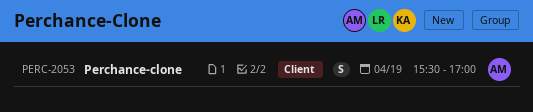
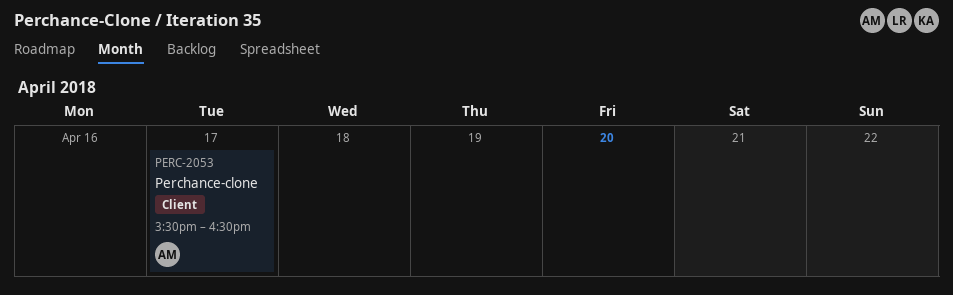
PERC-2053, day: Apr 19 -> Apr 17
PERC-2053, ends: 17:00 -> 16:30

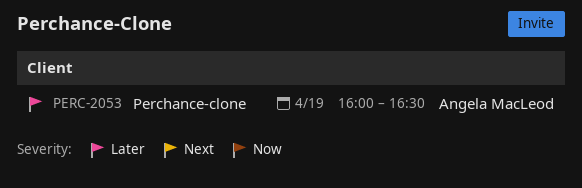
PERC-2053, day: Apr 17 -> Apr 19
PERC-2053, begins: 15:30 -> 16:00

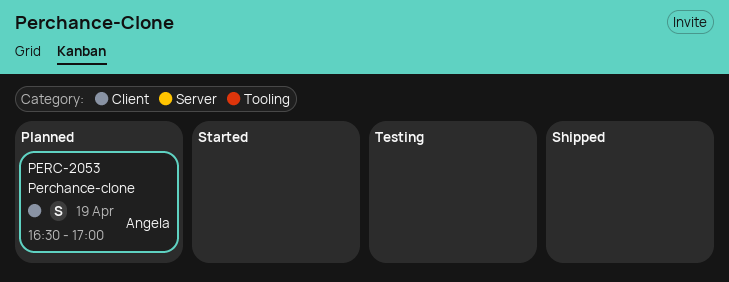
PERC-2053, begins: 16:00 -> 16:30
PERC-2053, ends: 16:30 -> 17:00

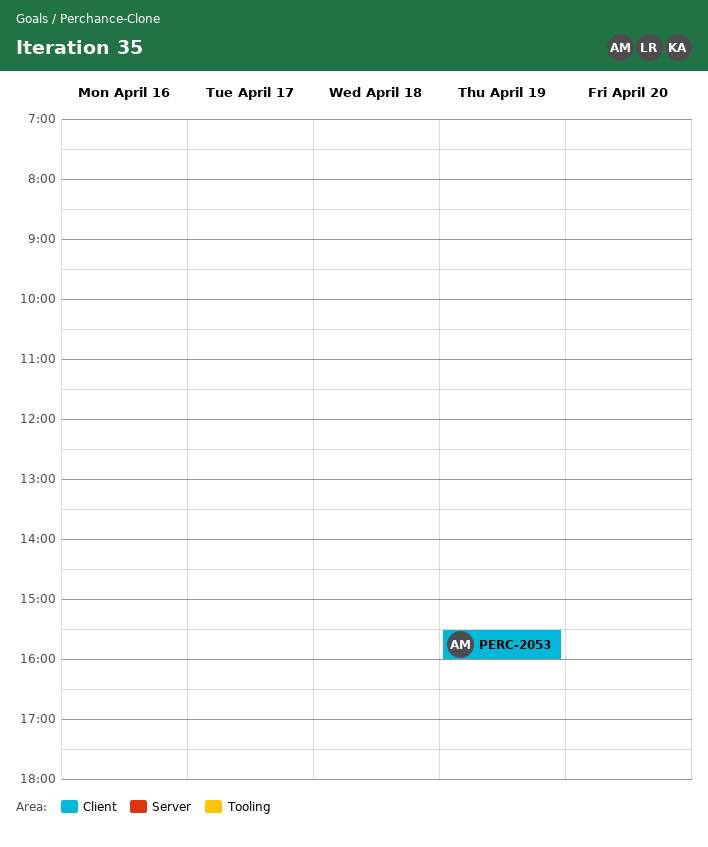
PERC-2053, begins: 16:30 -> 15:30
PERC-2053, ends: 17:00 -> 16:00

